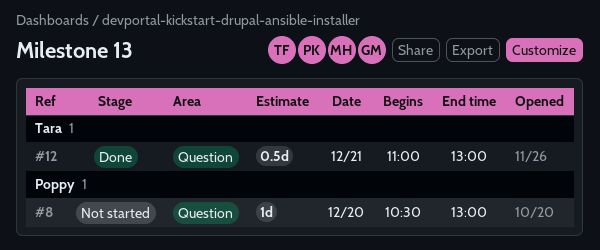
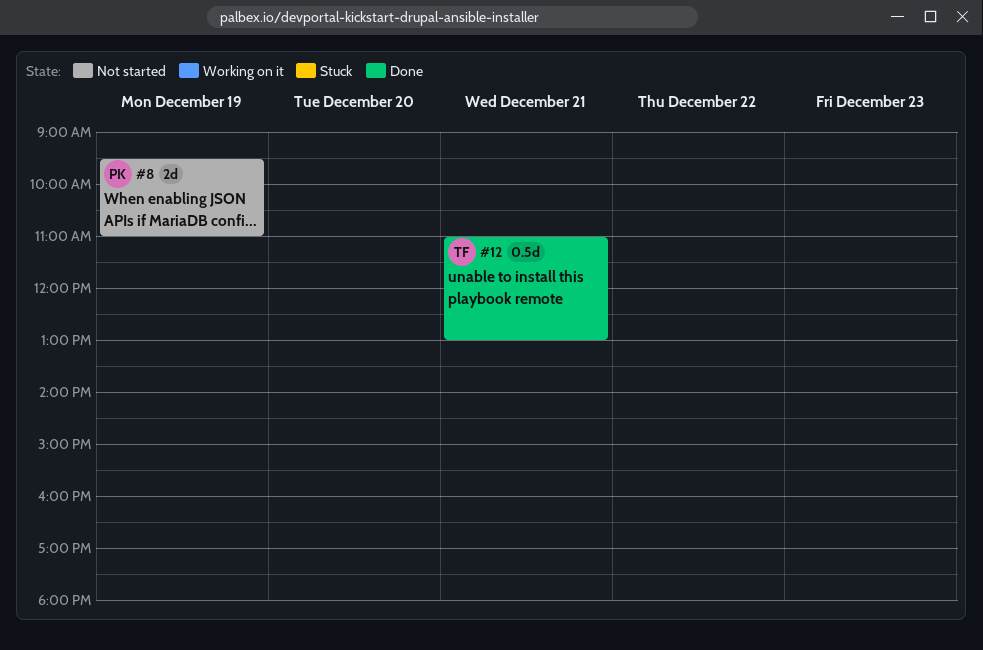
#8, estimate: 1d -> 2d
#8, day: Dec 20 -> Dec 19
#8, begins: 10:30 -> 09:30
#8, ends: 13:00 -> 11:00

